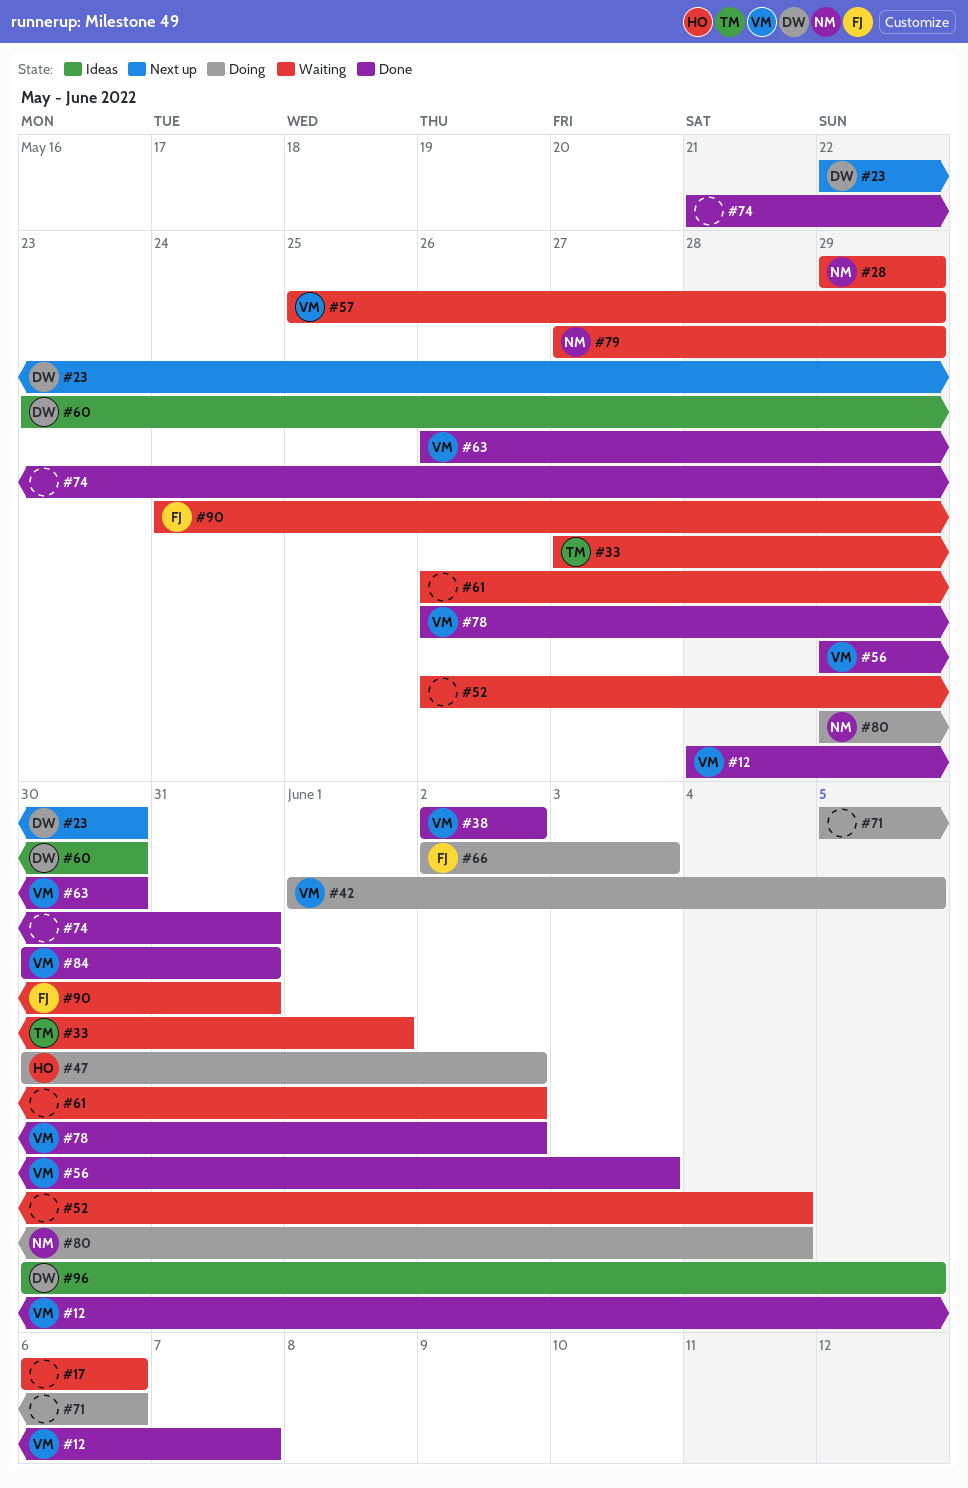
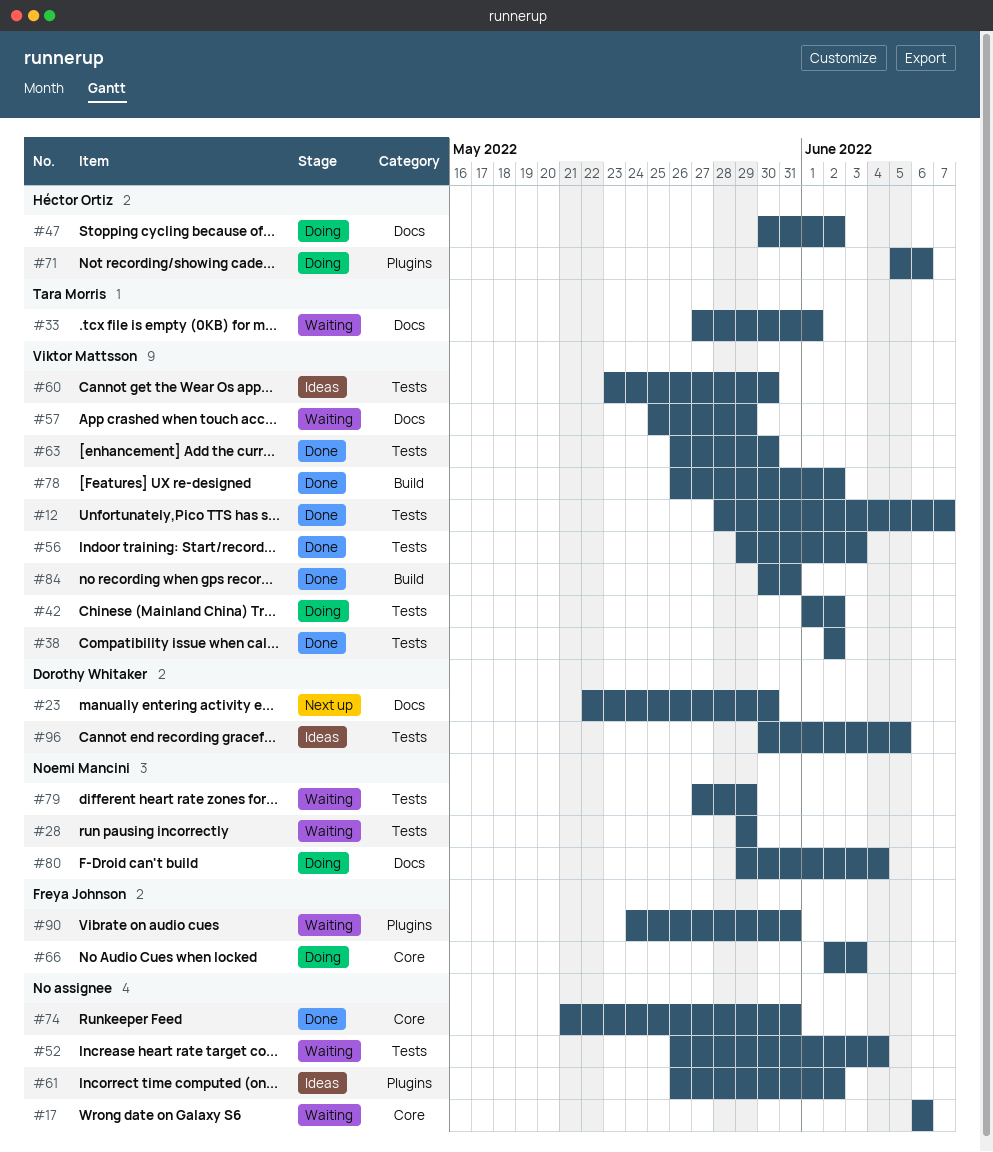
#42, due: Jun 5 -> Jun 2
#60, owner: Dorothy Whitaker -> Viktor Mattsson
#61, status: Waiting -> Ideas
#71, owner: none -> Héctor Ortiz

